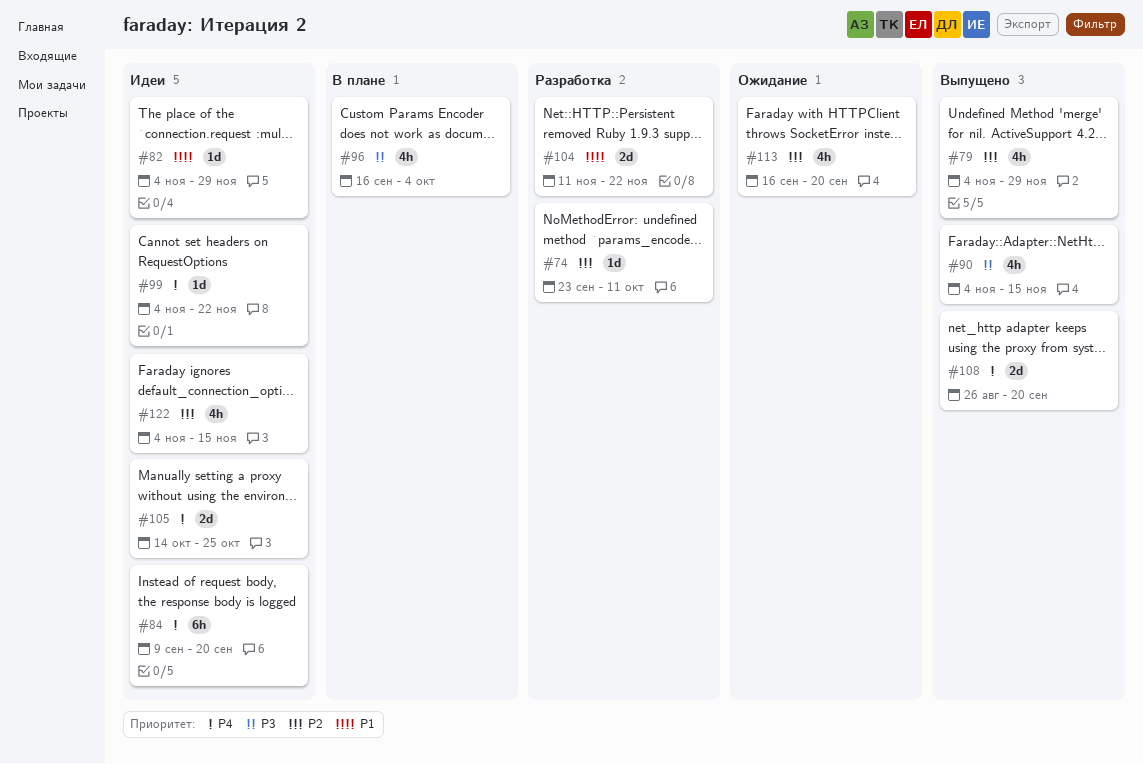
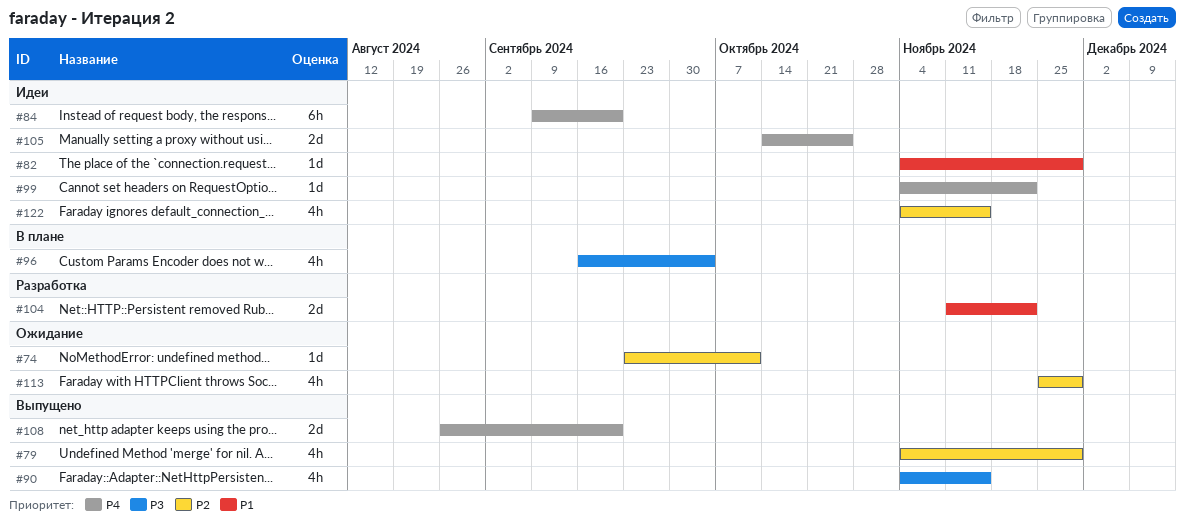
#74, status: Разработка -> Ожидание
#113, start: Sep 16 -> Nov 25
#113, due: Sep 20 -> Nov 29

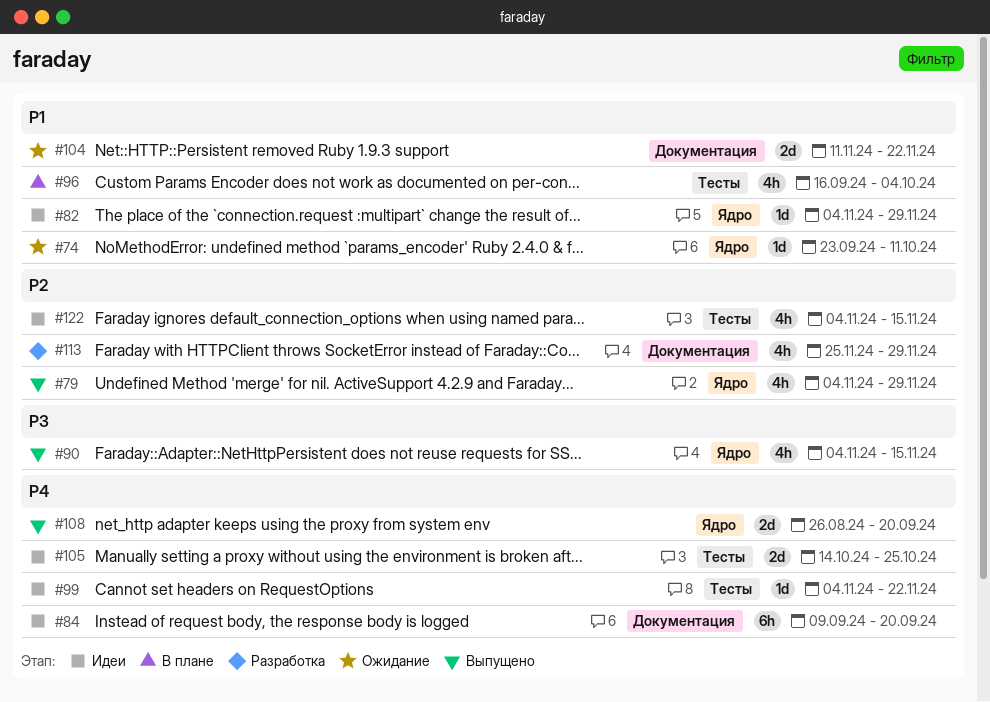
#74, priority: P2 -> P1
#96, priority: P3 -> P1
#104, status: Разработка -> Ожидание
#113, status: Ожидание -> Разработка

